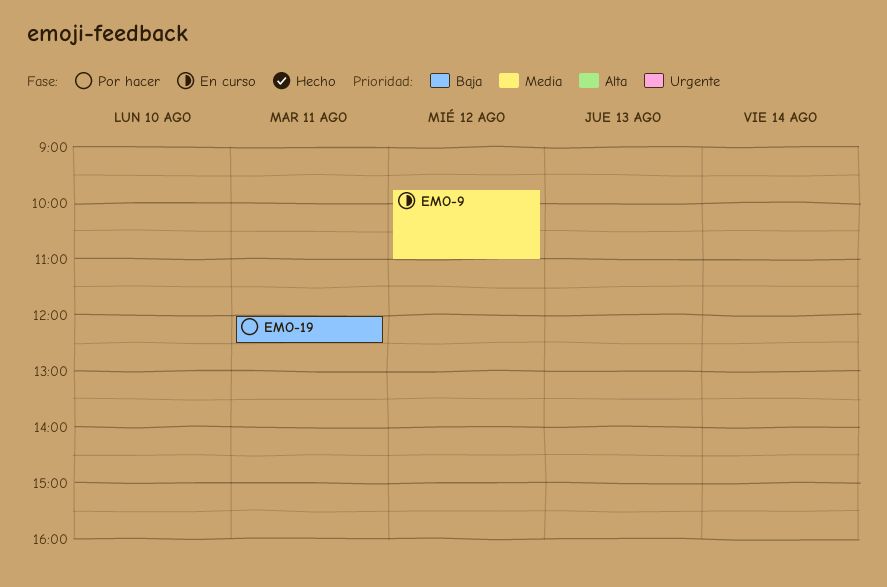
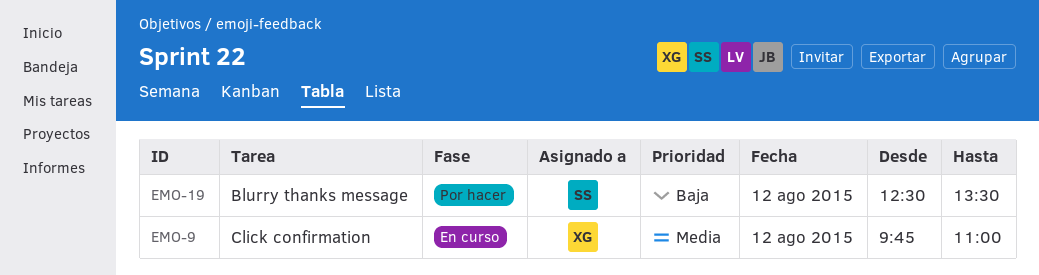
EMO-19, day: Aug 11 -> Aug 12
EMO-19, begins: 12:00 -> 12:30
EMO-19, ends: 12:30 -> 13:30

